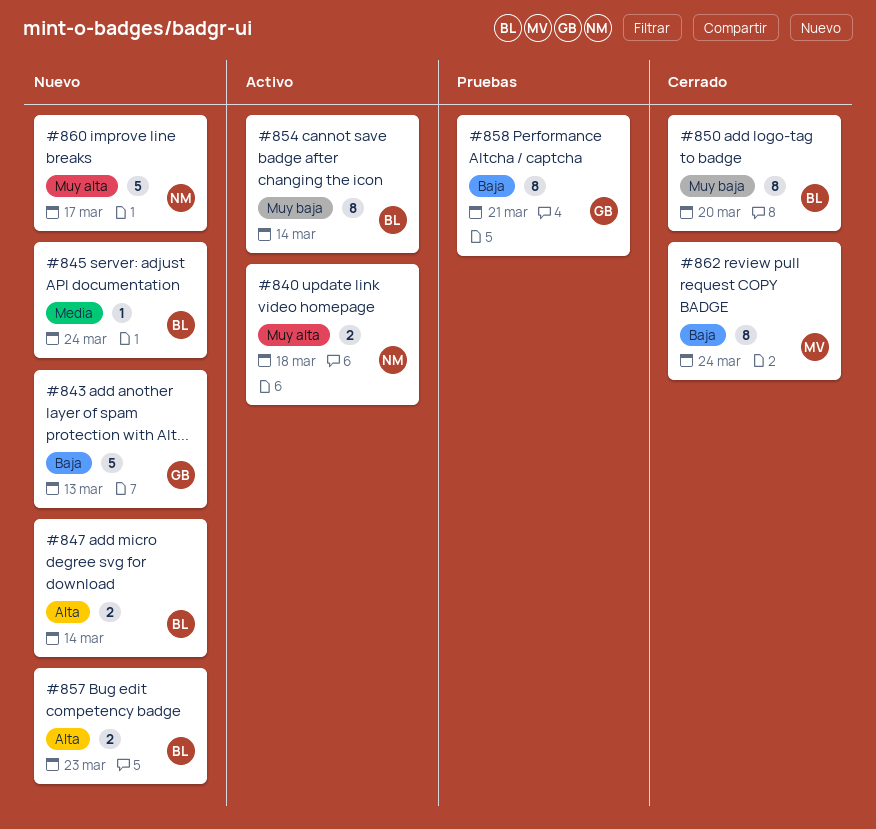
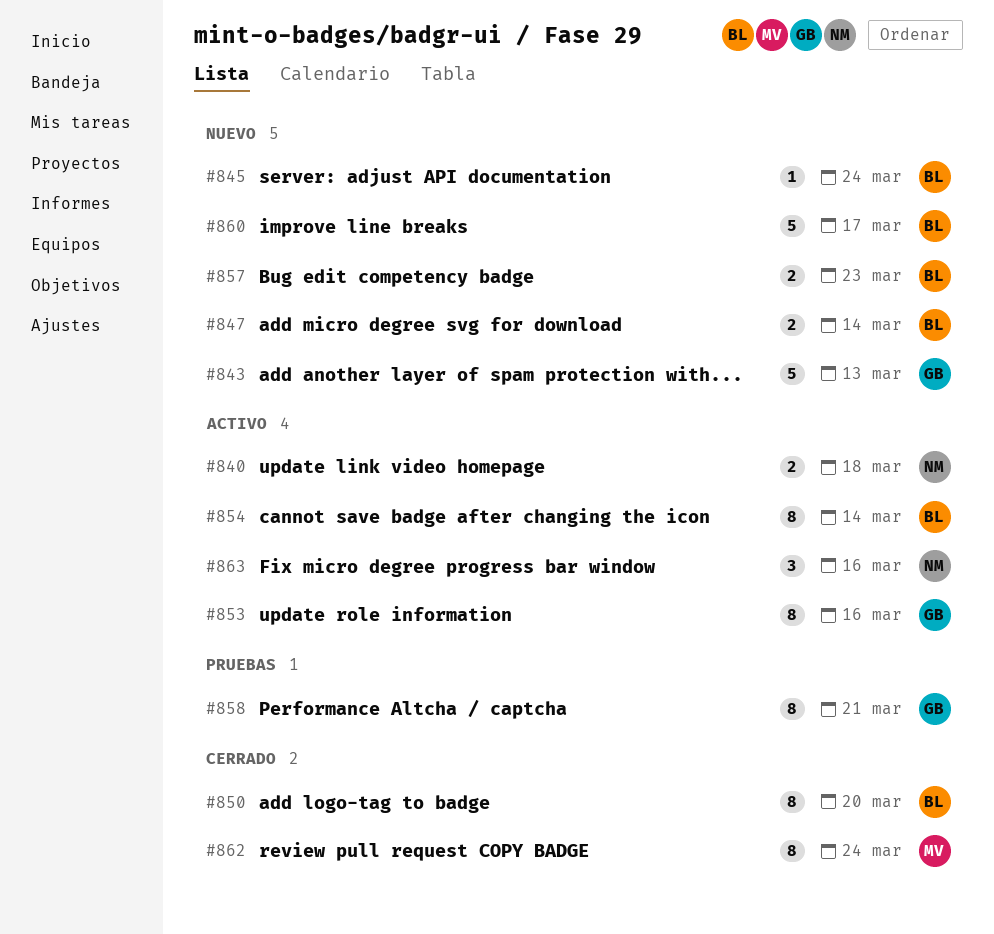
#853: none -> present
#860, owner: NM -> BL
#863: none -> present

